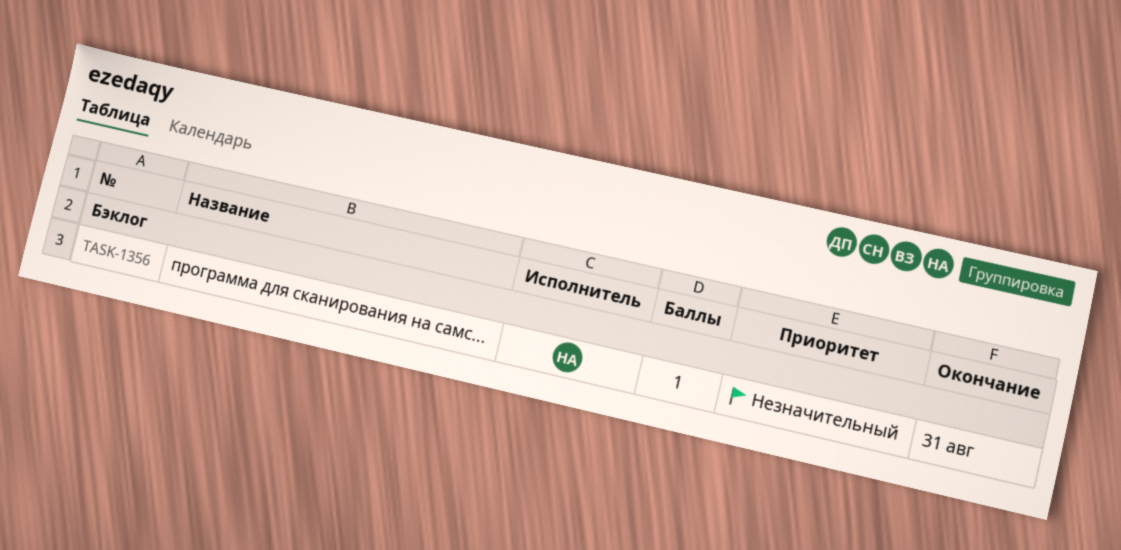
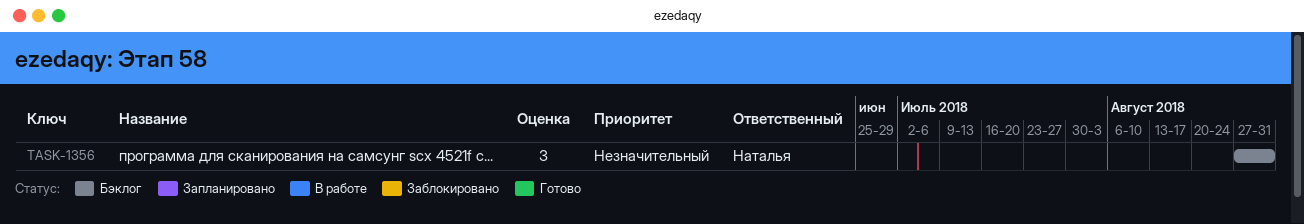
TASK-1356, estimate: 1 -> 3

